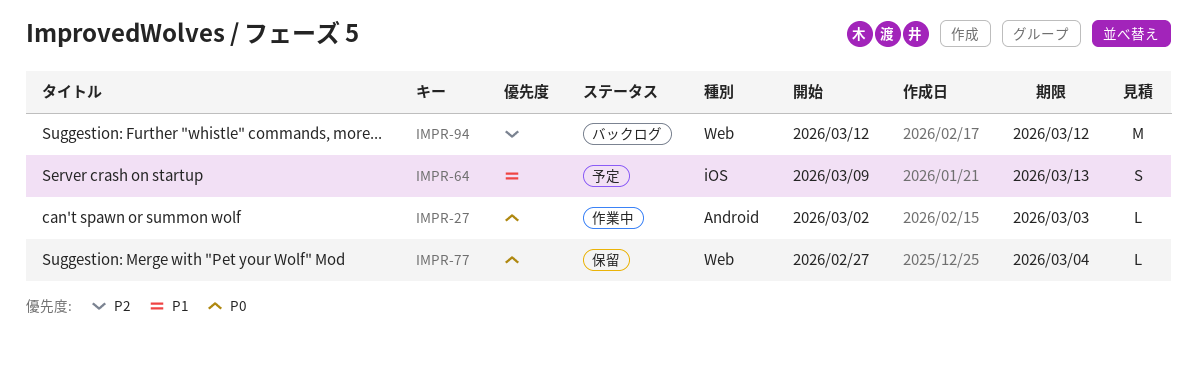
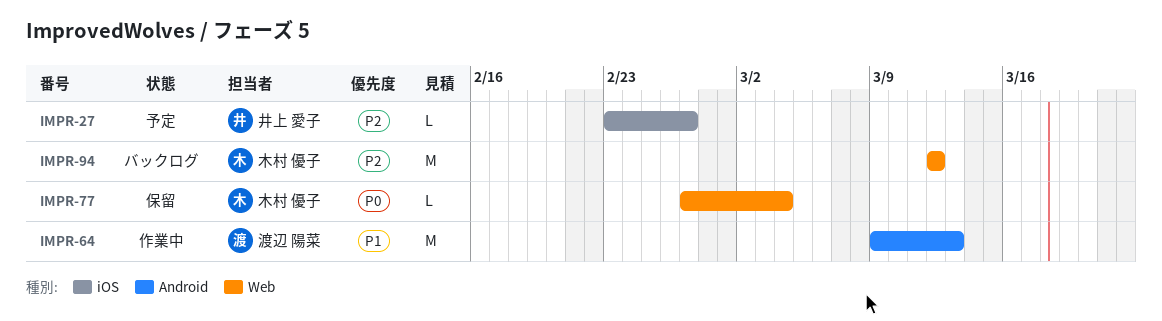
IMPR-27, status: 作業中 -> 予定
IMPR-27, priority: P0 -> P2
IMPR-27, label: Android -> iOS
IMPR-27, start: Mar 2 -> Feb 23
IMPR-27, due: Mar 3 -> Feb 27
IMPR-64, status: 予定 -> 作業中
IMPR-64, label: iOS -> Android
IMPR-64, estimate: S -> M

